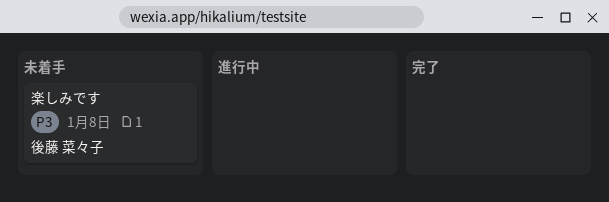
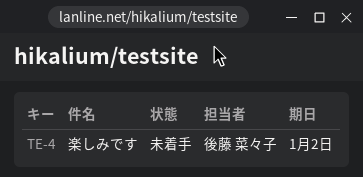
楽しみです, due: Jan 8 -> Jan 2

